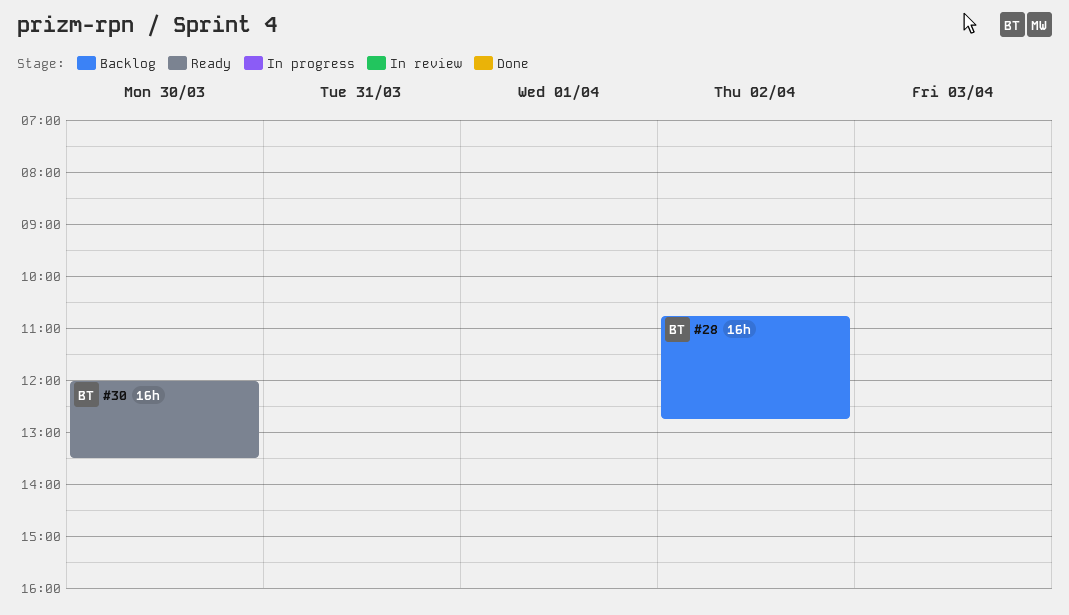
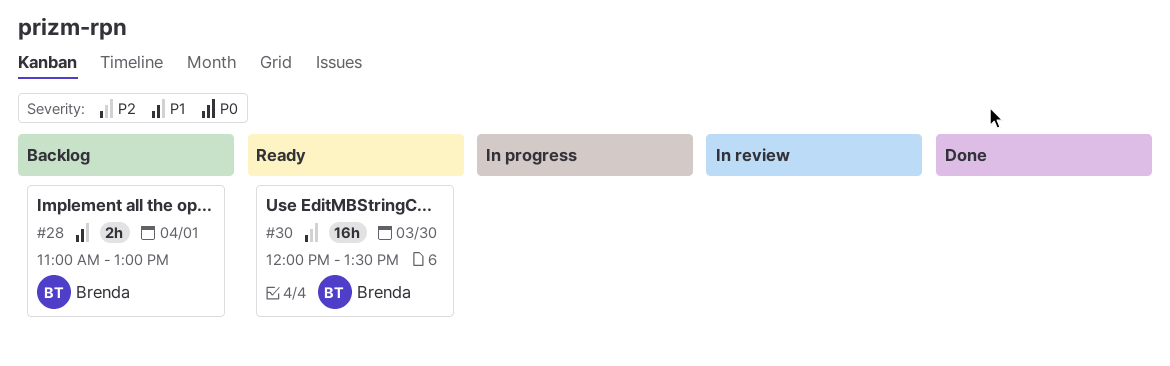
#28, estimate: 16h -> 2h
#28, day: Apr 2 -> Apr 1
#28, begins: 10:45 -> 11:00
#28, ends: 12:45 -> 13:00

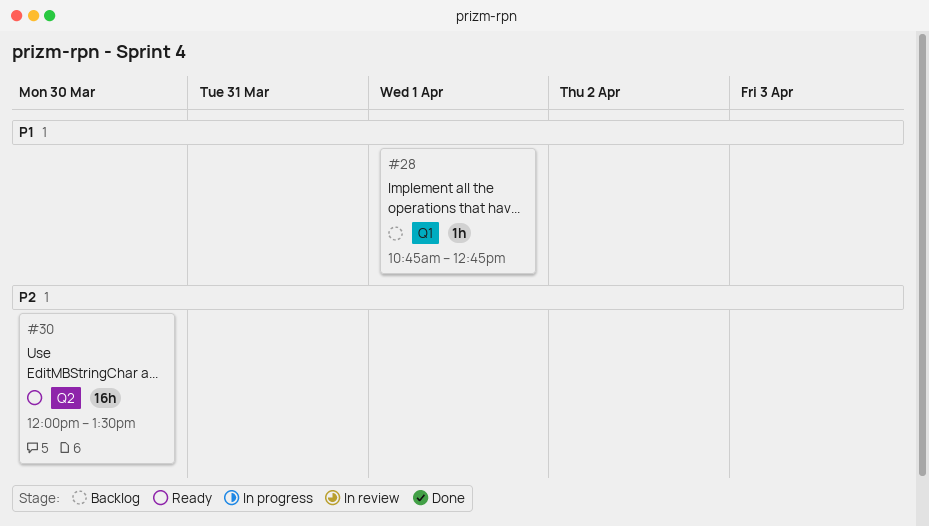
#28, estimate: 2h -> 1h
#28, begins: 11:00 -> 10:45
#28, ends: 13:00 -> 12:45

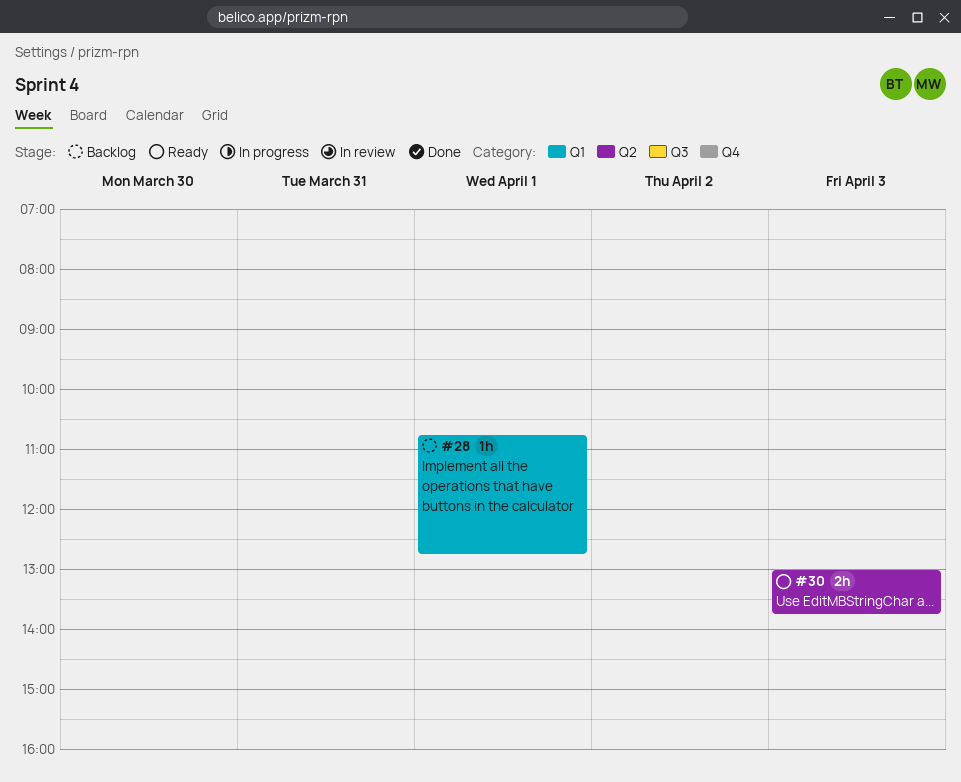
#30, estimate: 16h -> 2h
#30, day: Mar 30 -> Apr 3
#30, begins: 12:00 -> 13:00
#30, ends: 13:30 -> 13:45

